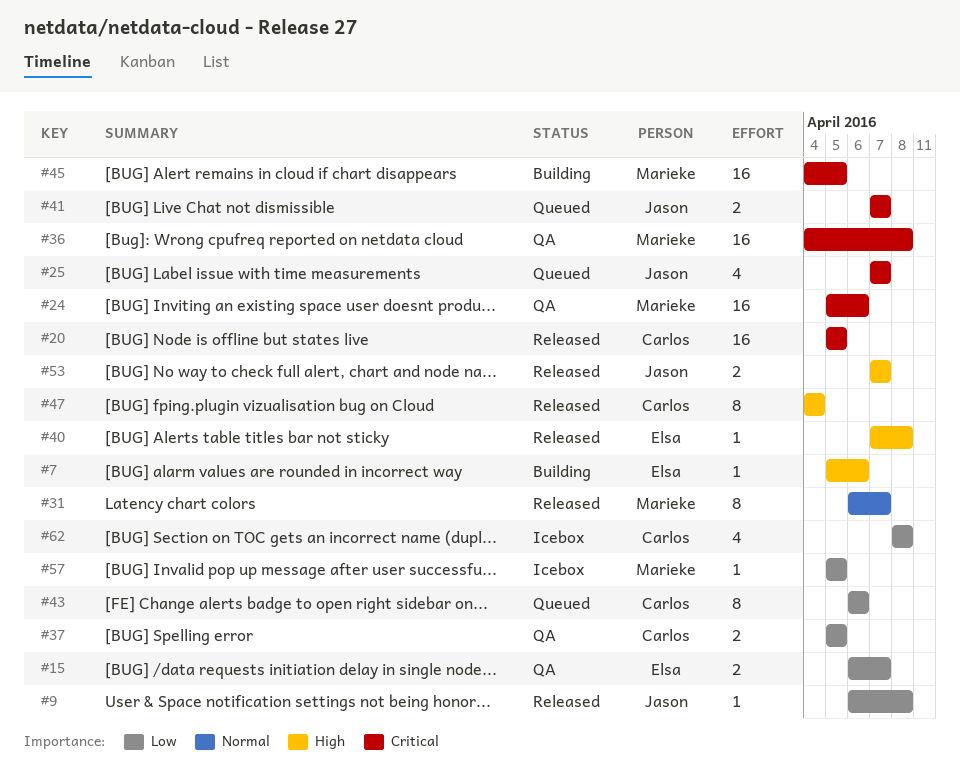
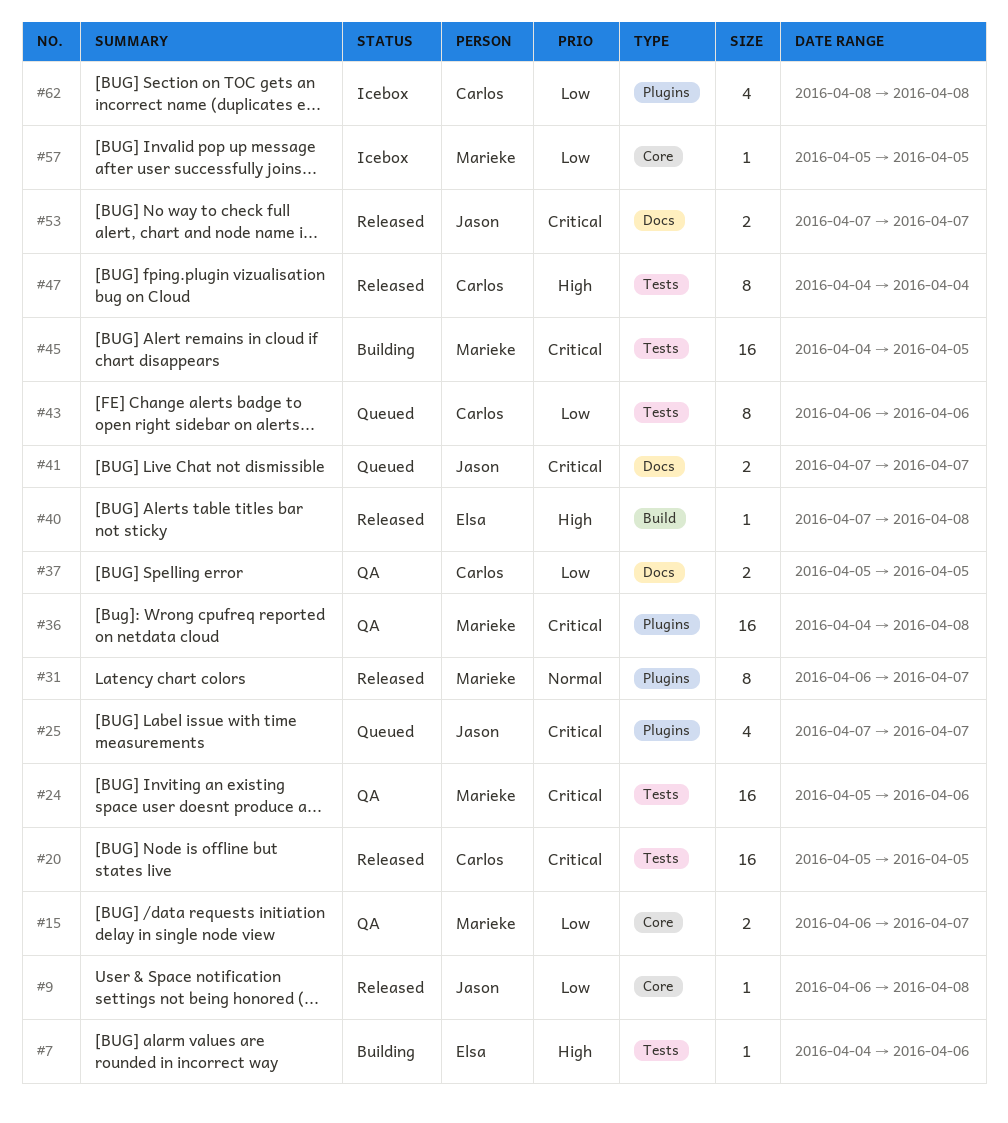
#7, start: Apr 5 -> Apr 4
#15, owner: Elsa -> Marieke
#53, priority: High -> Critical

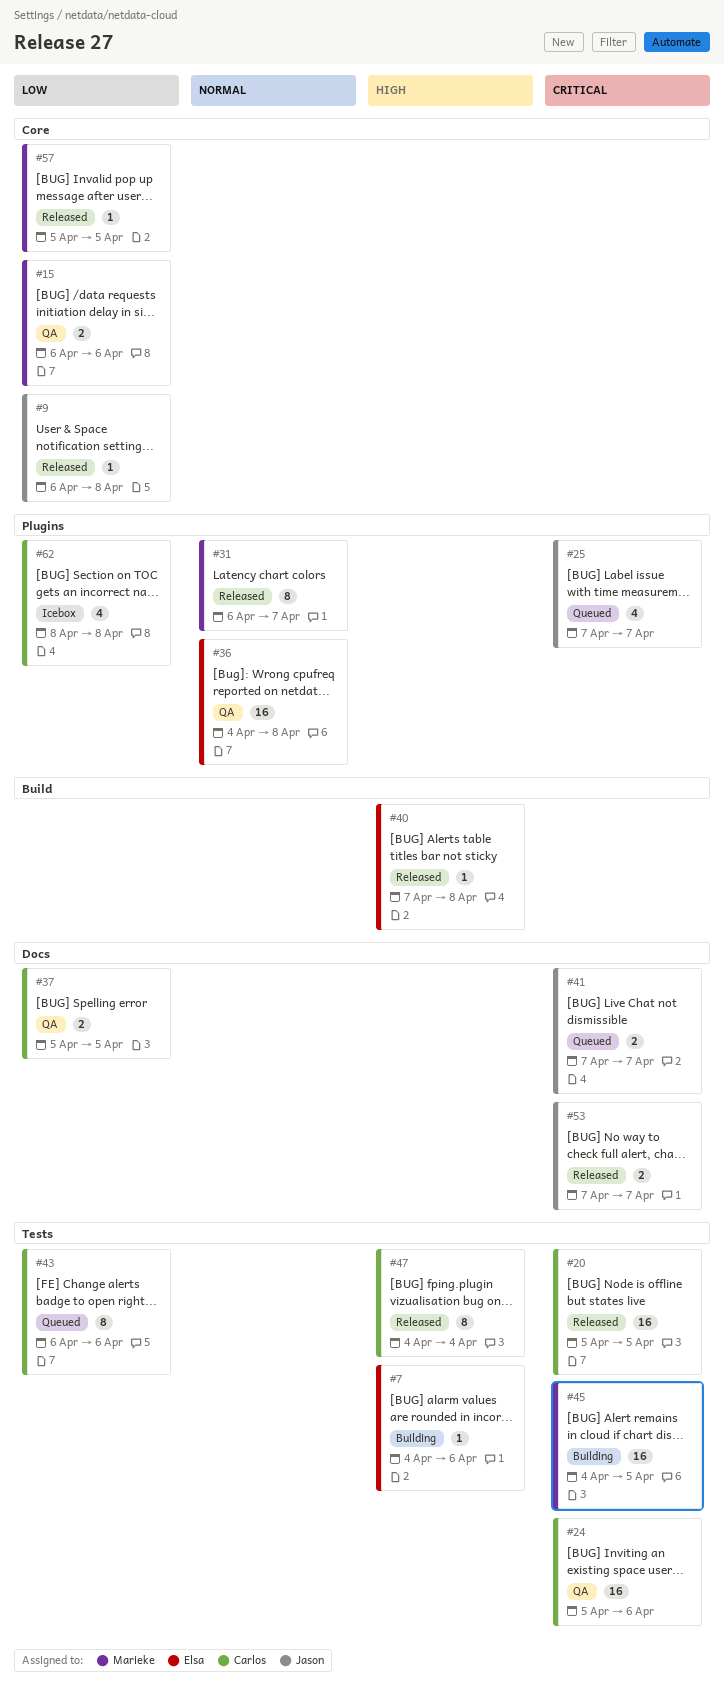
#15, due: Apr 7 -> Apr 6
#24, owner: Marieke -> Carlos
#36, owner: Marieke -> Elsa
#36, priority: Critical -> Normal
#57, status: Icebox -> Released

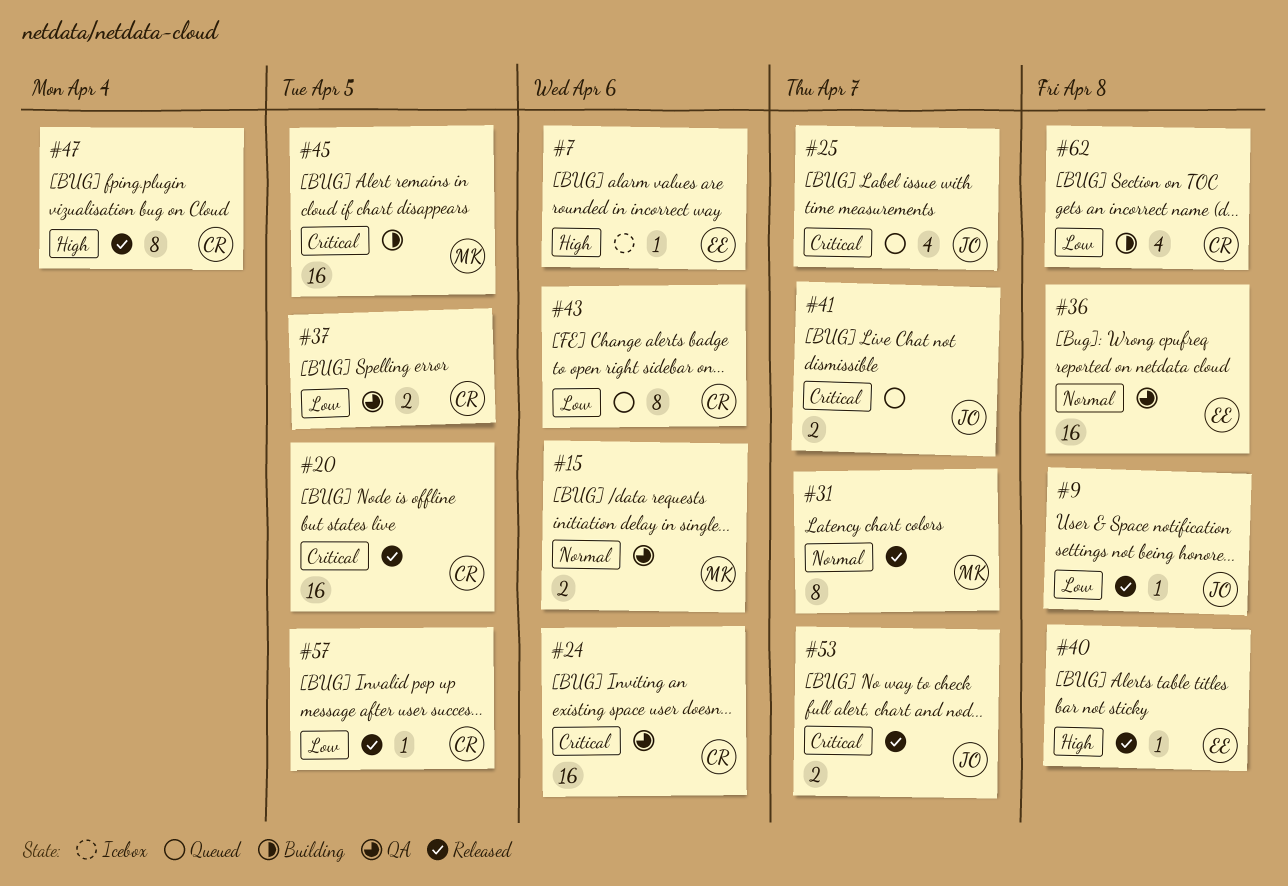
#7, status: Building -> Icebox
#15, priority: Low -> Normal
#57, owner: Marieke -> Carlos
#62, status: Icebox -> Building

